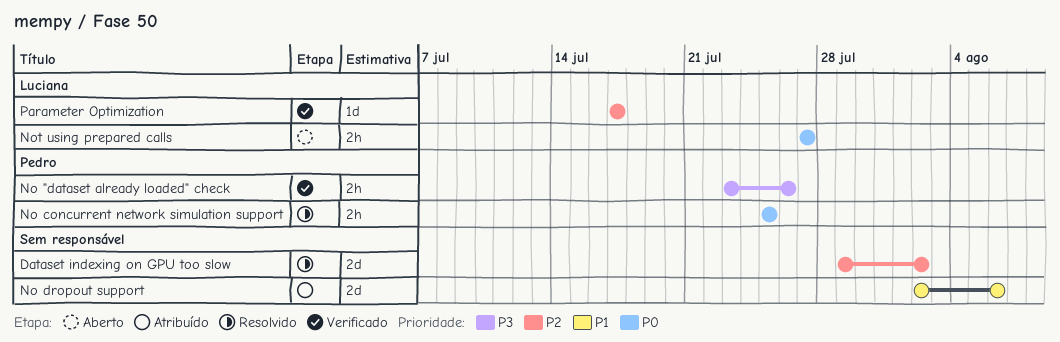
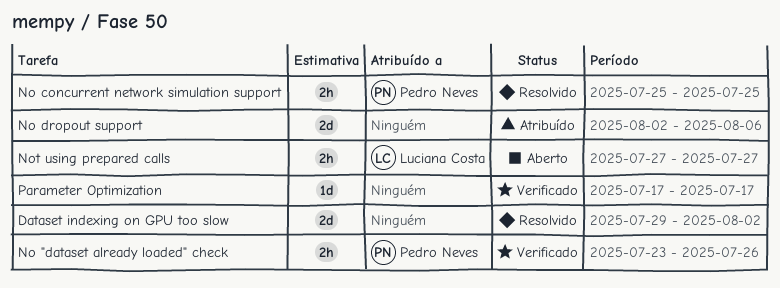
Parameter Optimization, owner: Luciana Costa -> none

